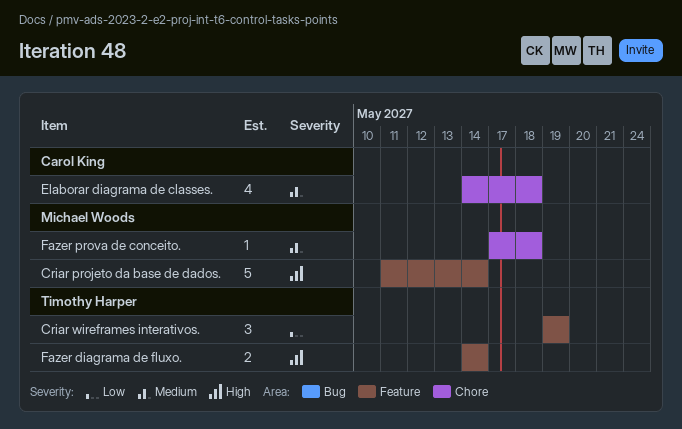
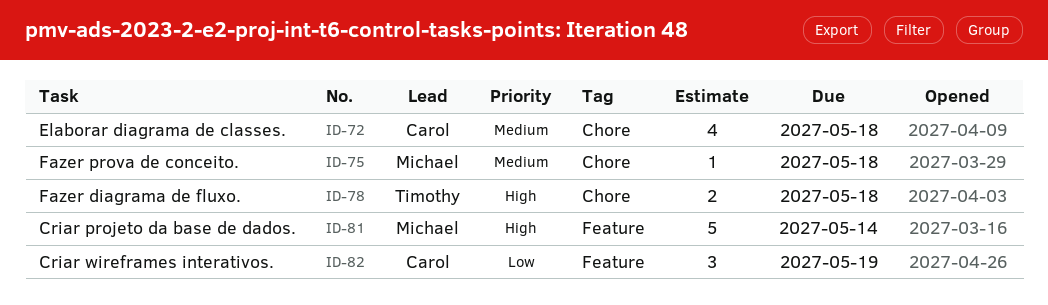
Criar wireframes interativos., owner: Timothy Harper -> Carol King
Fazer diagrama de fluxo., label: Feature -> Chore
Fazer diagrama de fluxo., due: May 14 -> May 18

